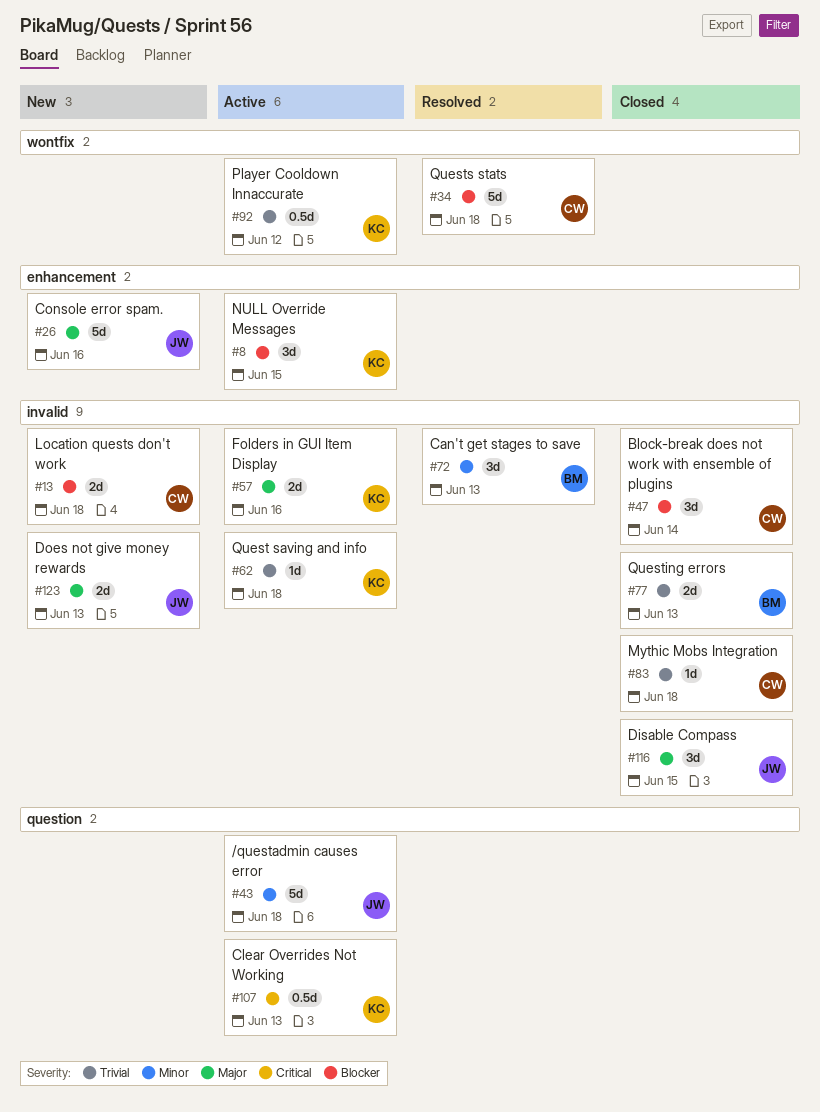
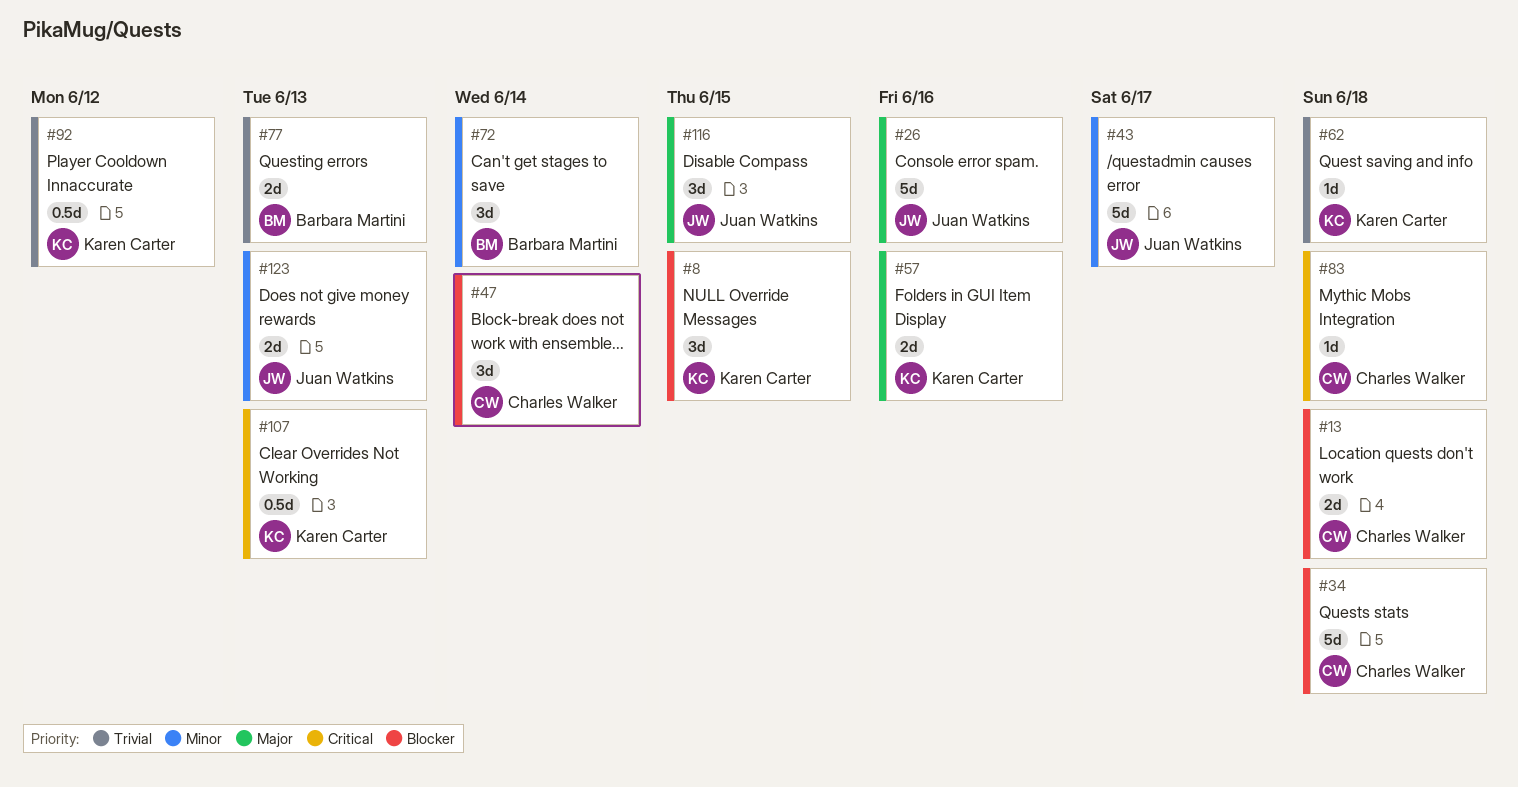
#43, due: Jun 18 -> Jun 17
#72, due: Jun 13 -> Jun 14
#83, priority: Trivial -> Critical
#123, priority: Major -> Minor

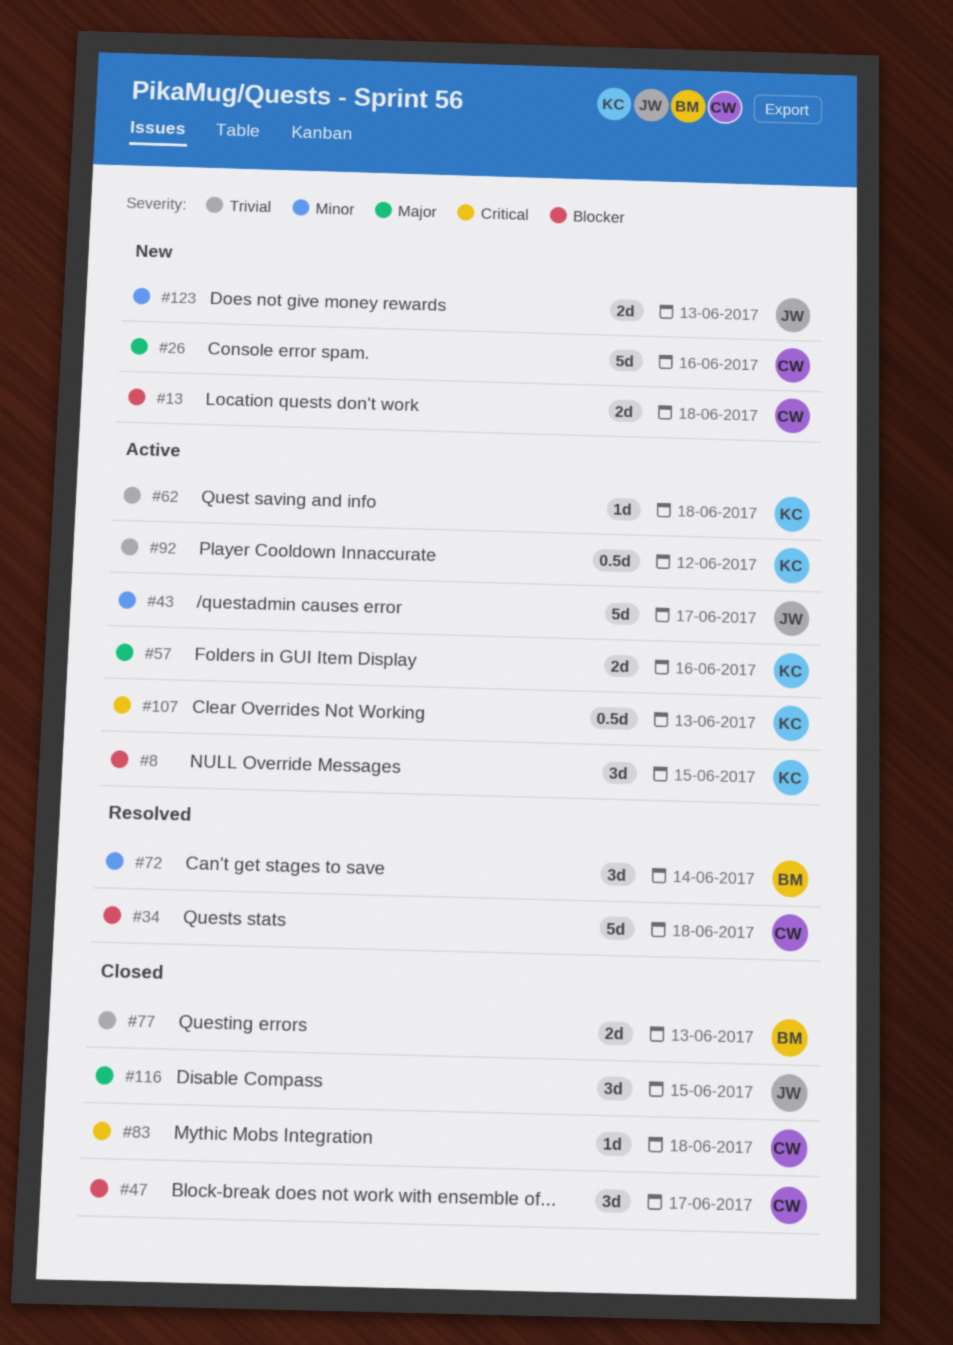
#26, owner: Juan Watkins -> Charles Walker
#47, due: Jun 14 -> Jun 17

